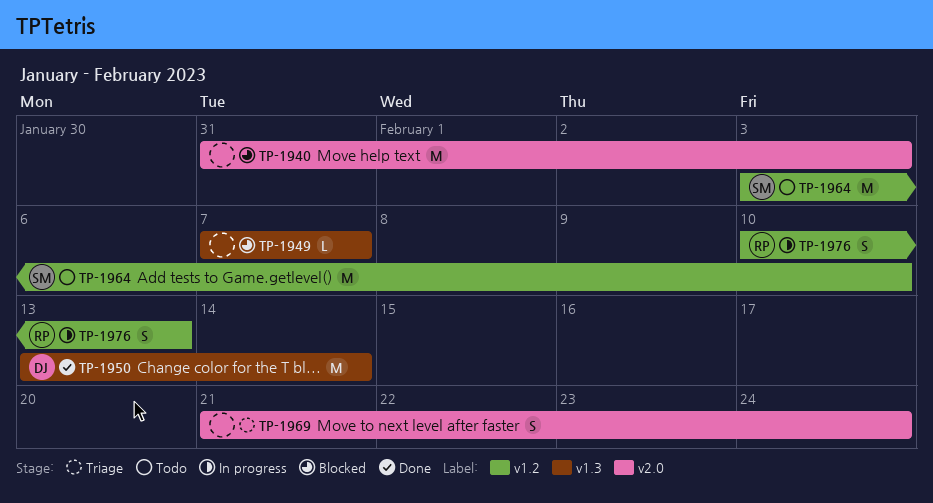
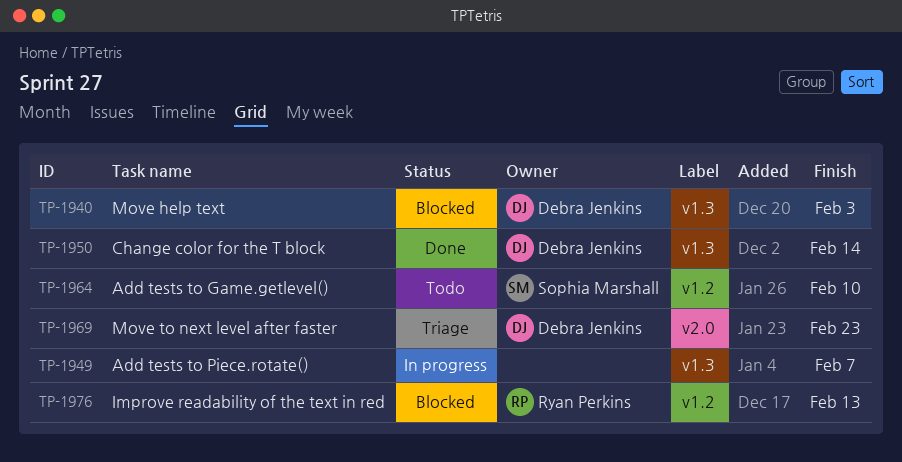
TP-1940, owner: none -> Debra Jenkins
TP-1940, label: v2.0 -> v1.3
TP-1949, status: Blocked -> In progress
TP-1969, owner: none -> Debra Jenkins
TP-1969, due: Feb 24 -> Feb 23
TP-1976, status: In progress -> Blocked

